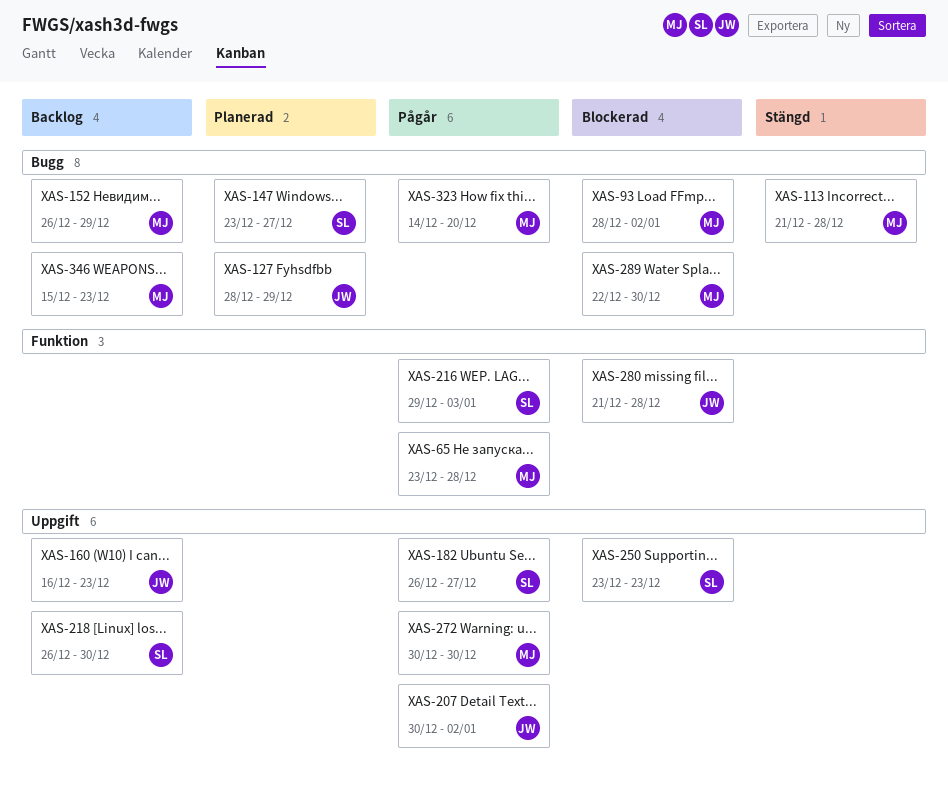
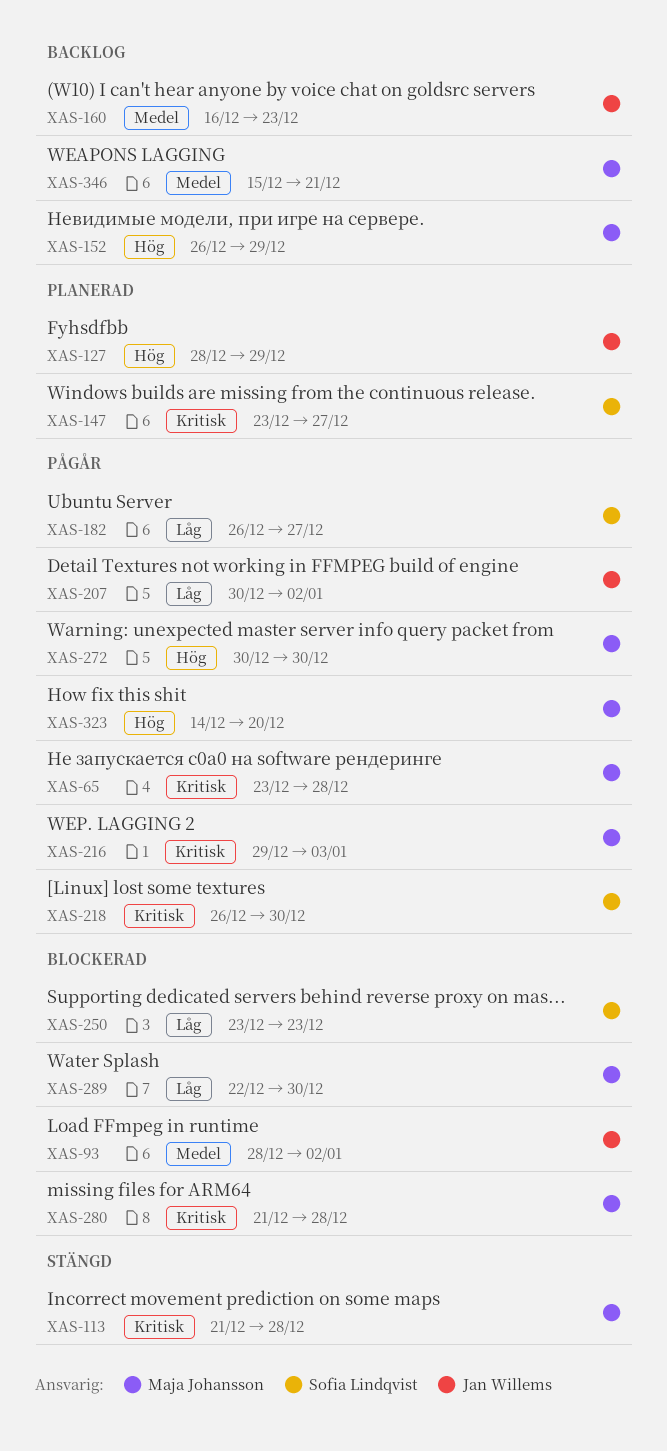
XAS-93, owner: Maja Johansson -> Jan Willems
XAS-216, owner: Sofia Lindqvist -> Maja Johansson
XAS-218, status: Backlog -> Pågår
XAS-280, owner: Jan Willems -> Maja Johansson
XAS-346, due: Dec 23 -> Dec 21

